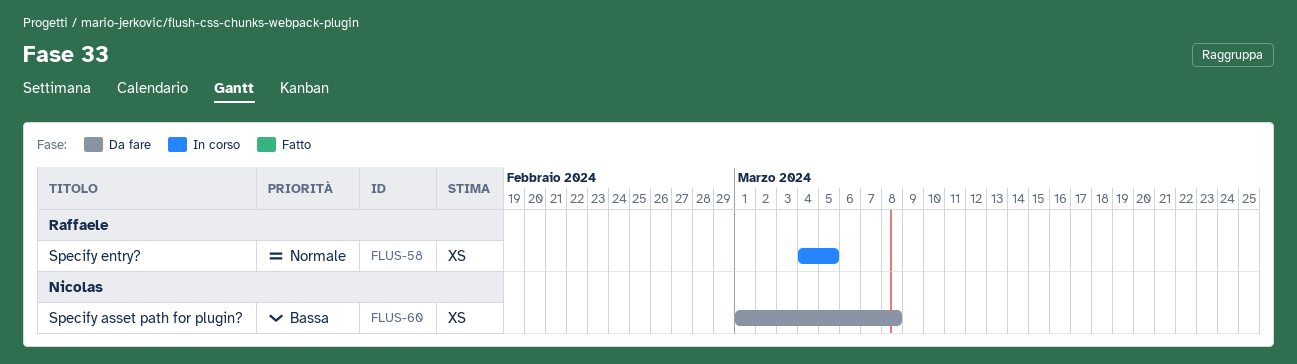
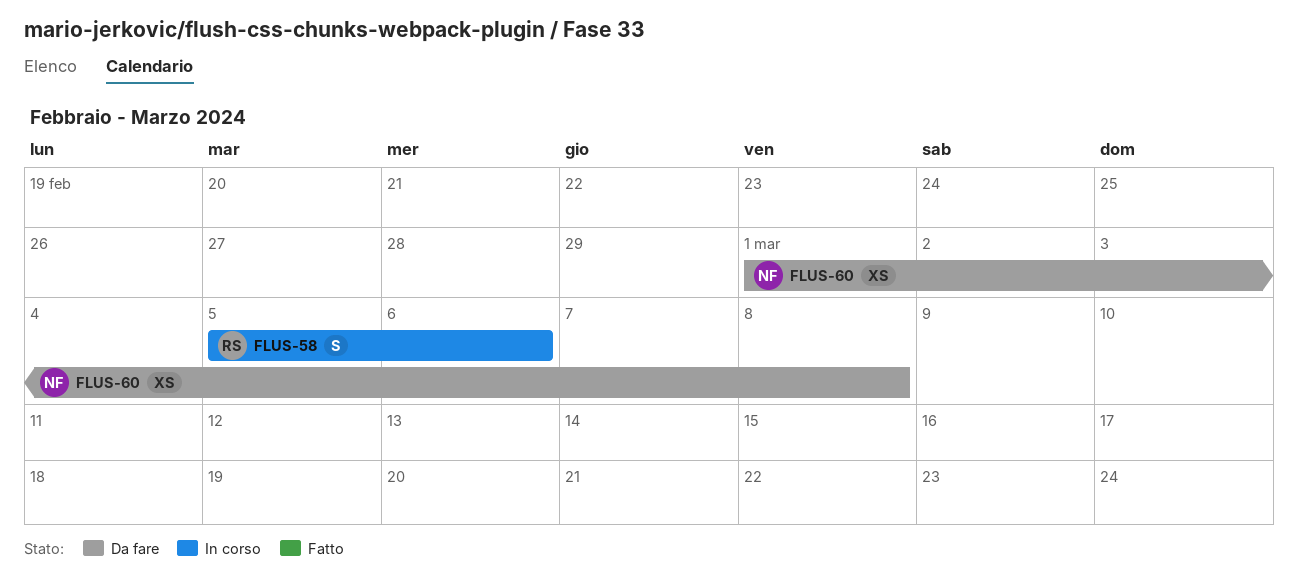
FLUS-58, estimate: XS -> S
FLUS-58, start: Mar 4 -> Mar 5
FLUS-58, due: Mar 5 -> Mar 6

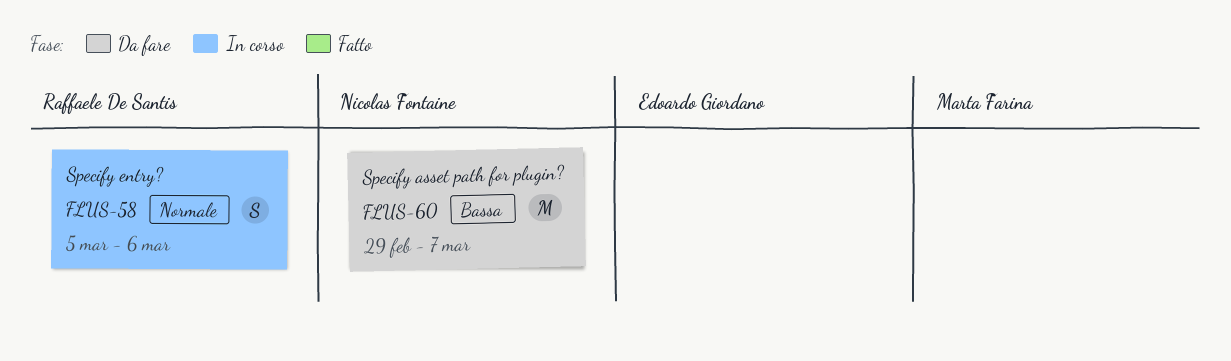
FLUS-60, estimate: XS -> M
FLUS-60, start: Mar 1 -> Feb 29
FLUS-60, due: Mar 8 -> Mar 7

